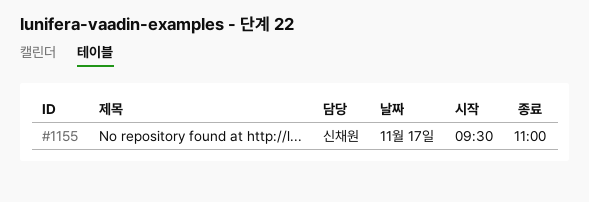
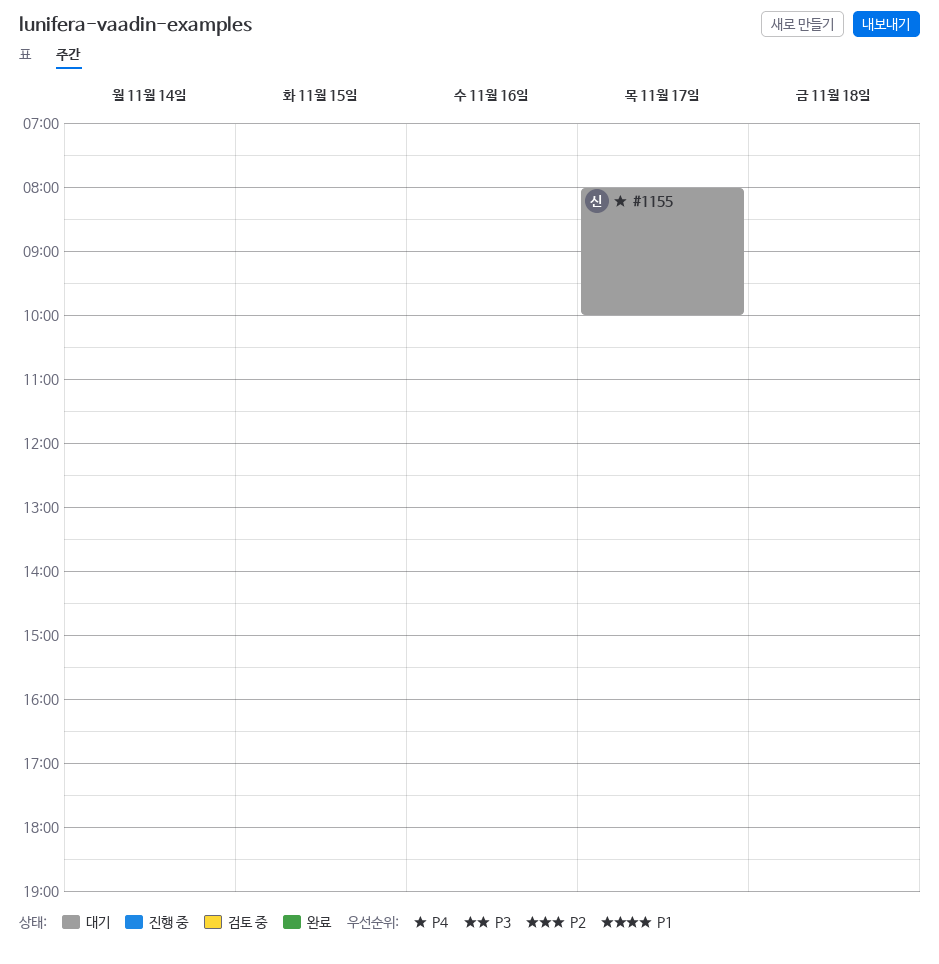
#1155, begins: 09:30 -> 08:00
#1155, ends: 11:00 -> 10:00

